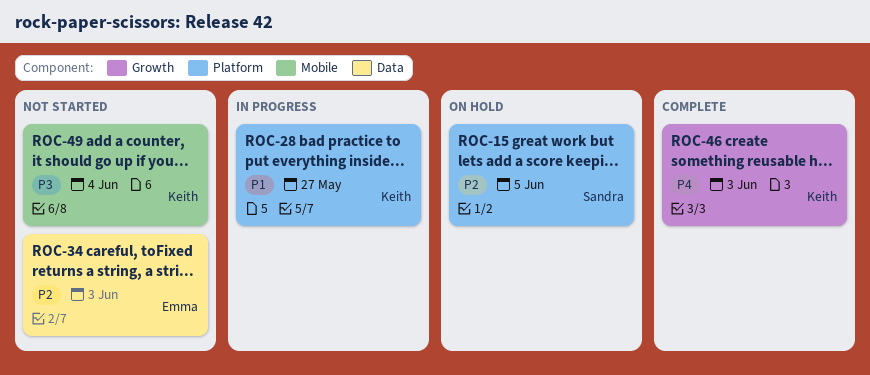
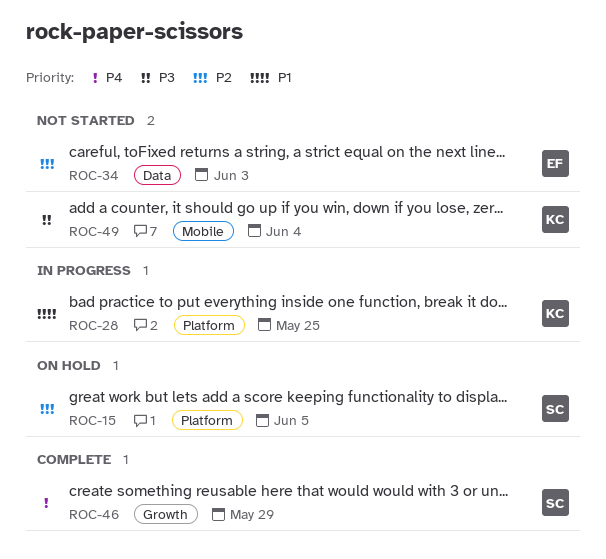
ROC-28, due: May 27 -> May 25
ROC-46, owner: Keith -> Sandra
ROC-46, due: Jun 3 -> May 29

